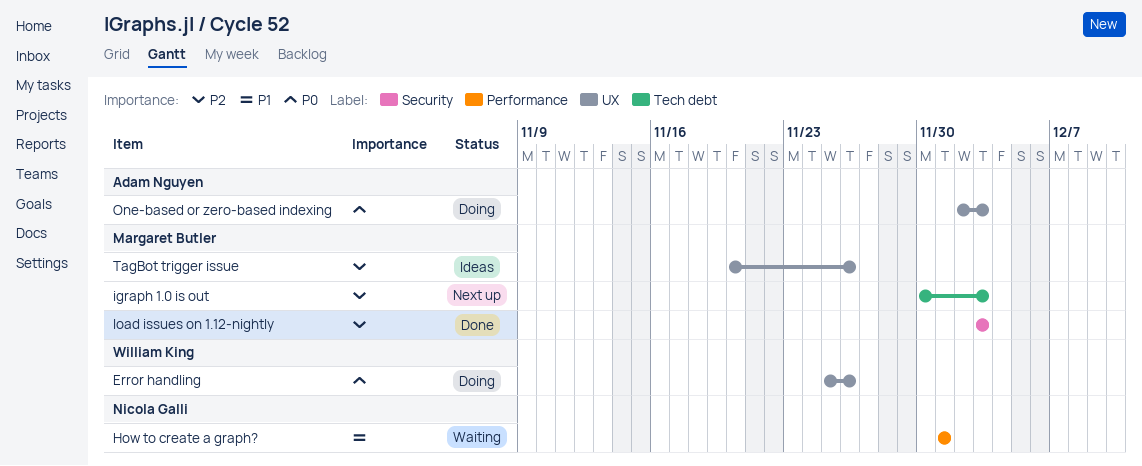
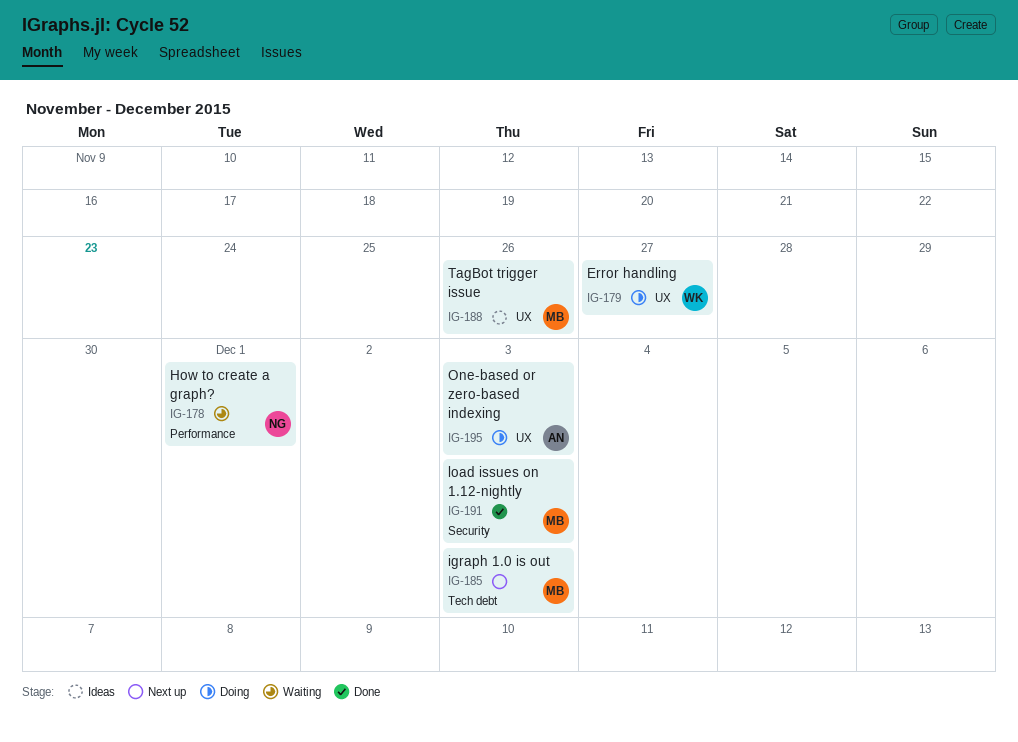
Error handling, due: Nov 26 -> Nov 27

